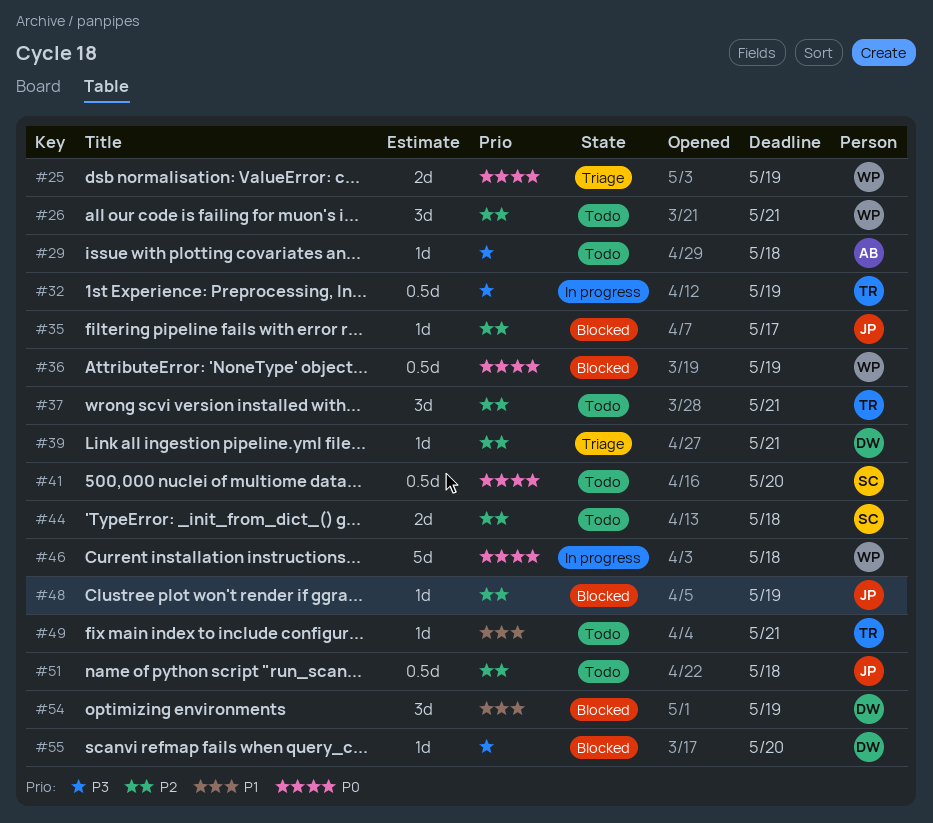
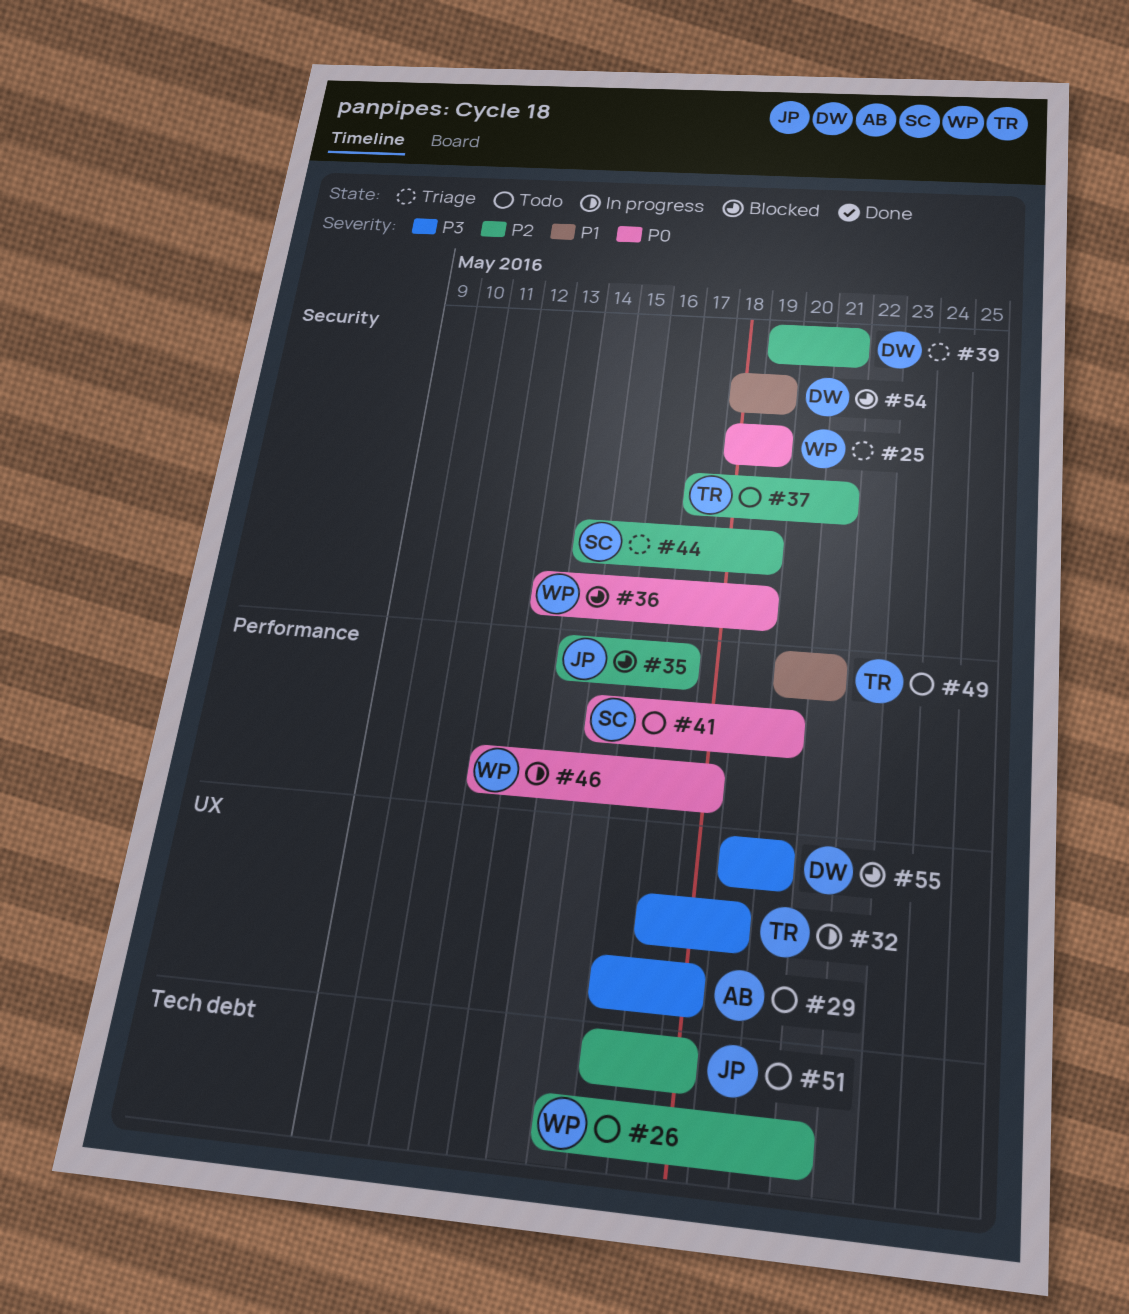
#44, status: Todo -> Triage
#44, due: May 18 -> May 19
#48: present -> none

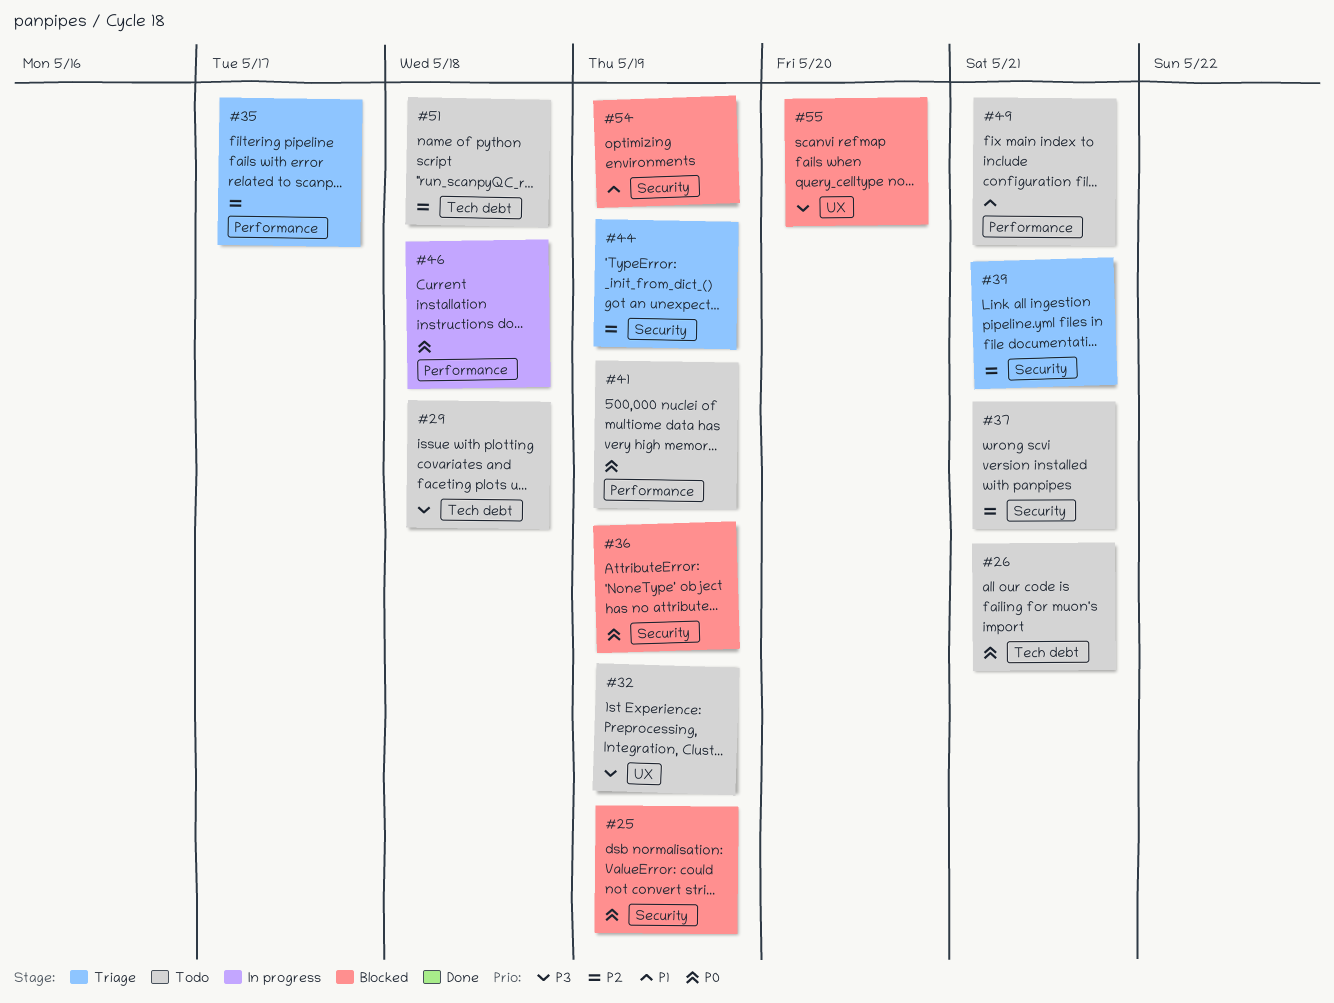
#25, status: Triage -> Blocked
#26, priority: P2 -> P0
#29, label: UX -> Tech debt
#32, status: In progress -> Todo
#35, status: Blocked -> Triage
#41, due: May 20 -> May 19

